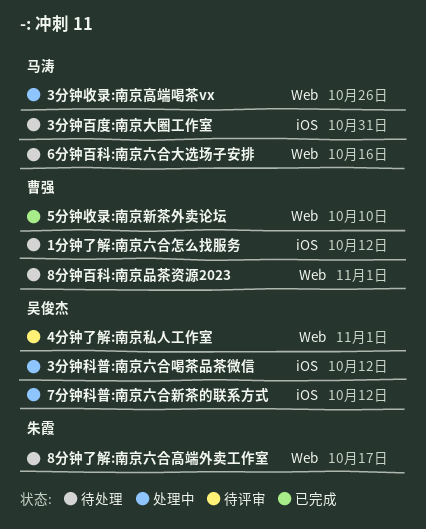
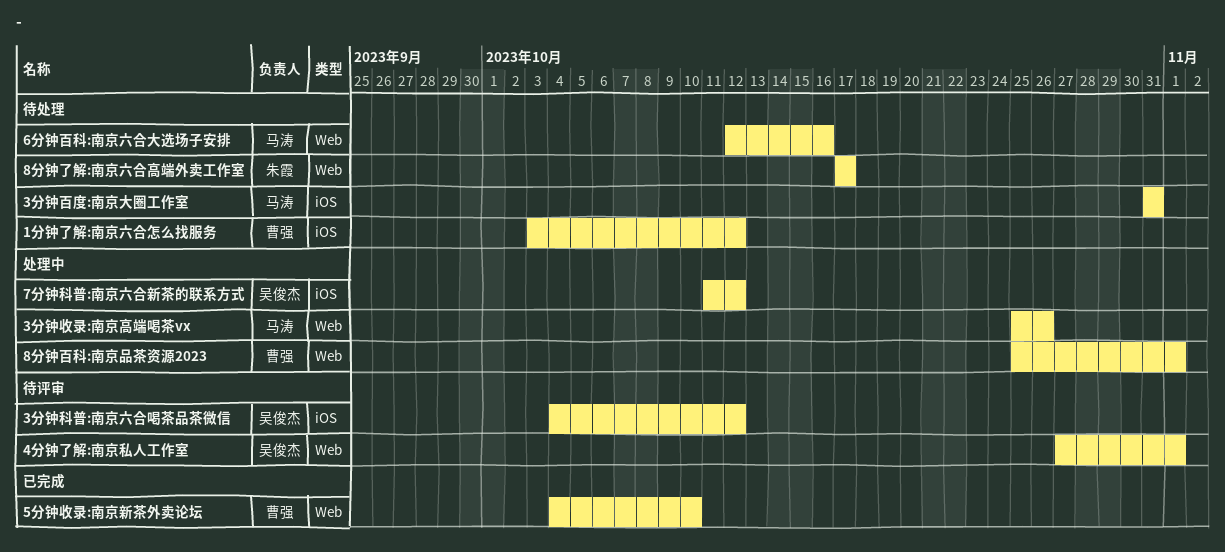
3分钟科普:南京六合喝茶品茶微信, status: 处理中 -> 待评审
8分钟百科:南京品茶资源2023, status: 待处理 -> 处理中

